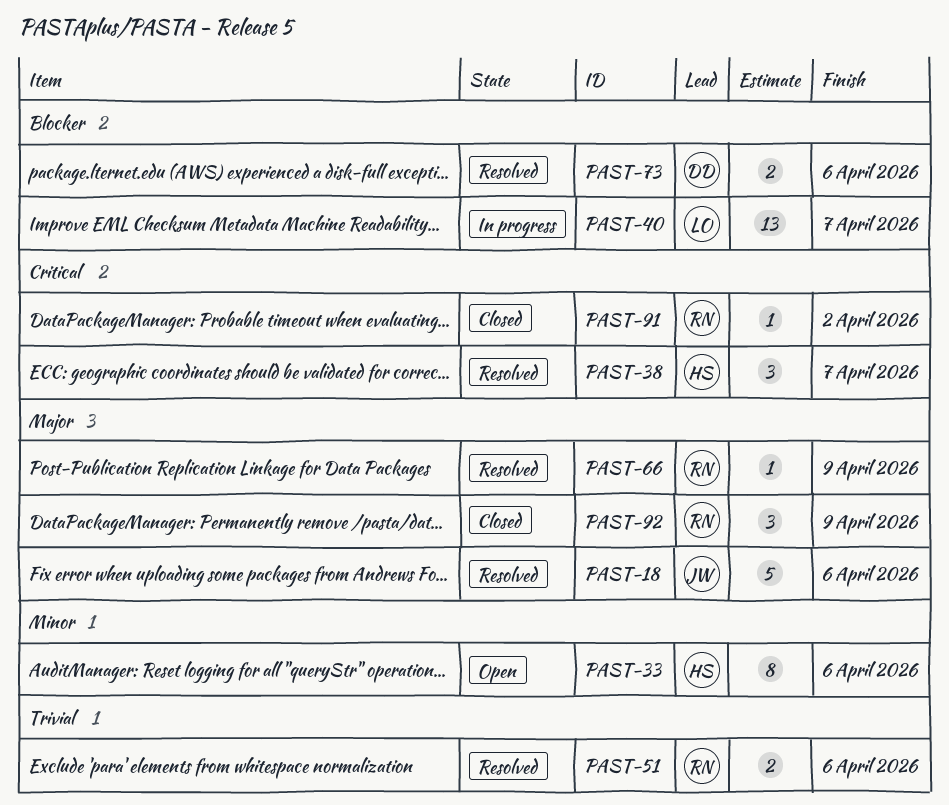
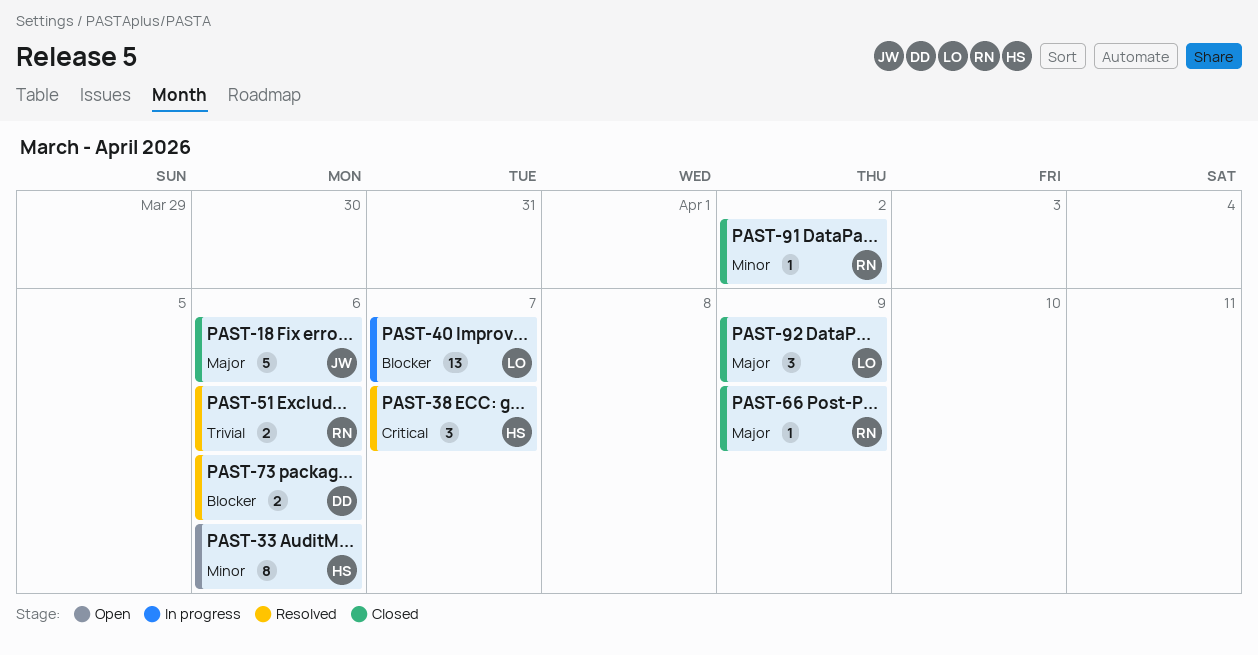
PAST-18, status: Resolved -> Closed
PAST-66, status: Resolved -> Closed
PAST-91, priority: Critical -> Minor
PAST-92, owner: RN -> LO

